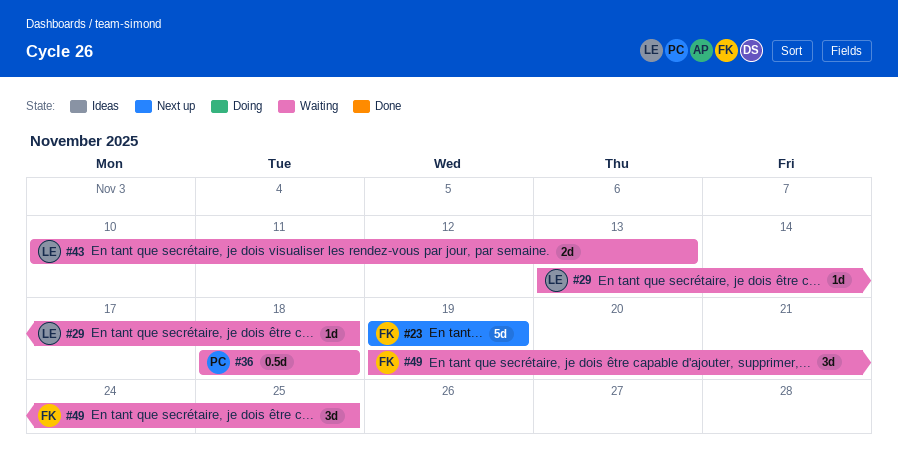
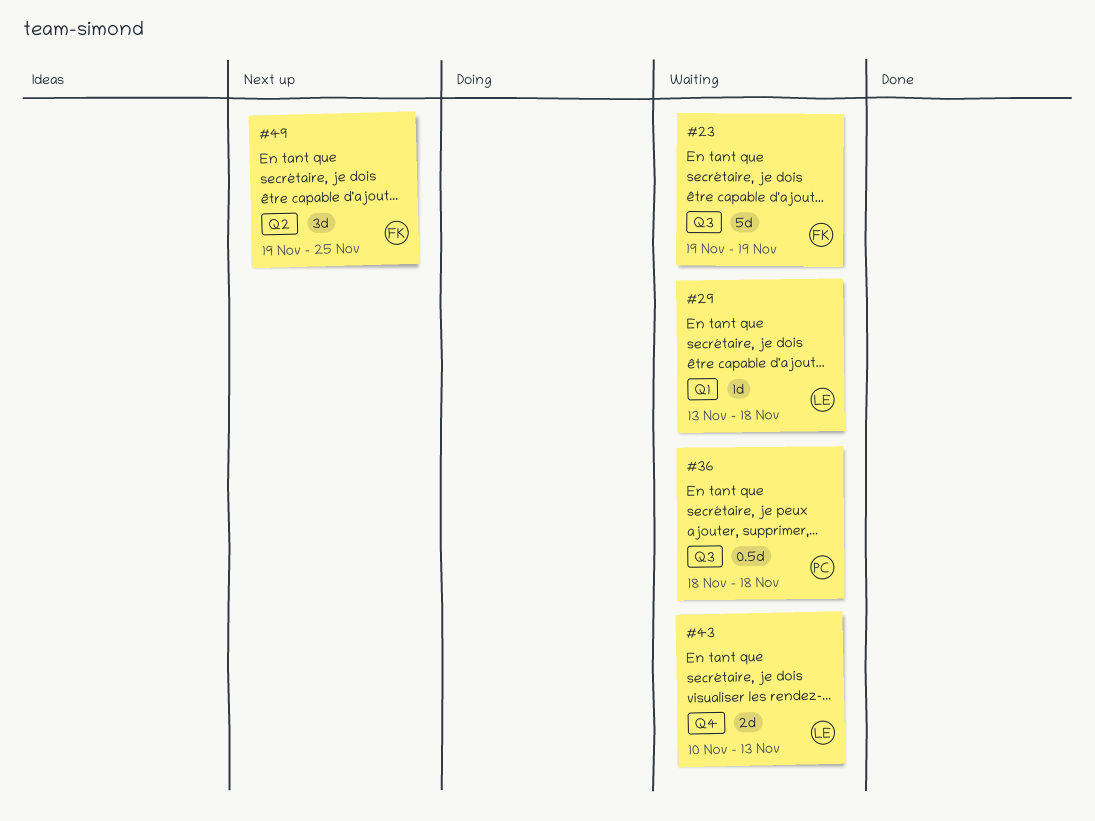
#23, status: Next up -> Waiting
#49, status: Waiting -> Next up

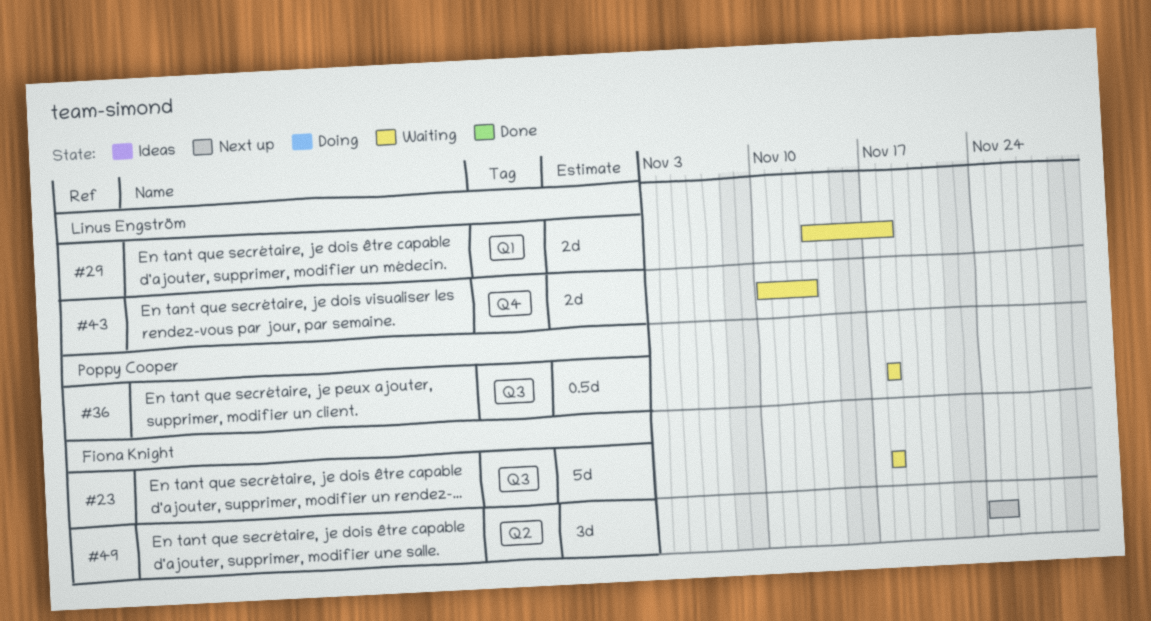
#23, start: Nov 19 -> Nov 18
#23, due: Nov 19 -> Nov 18
#29, estimate: 1d -> 2d
#49, start: Nov 19 -> Nov 24

